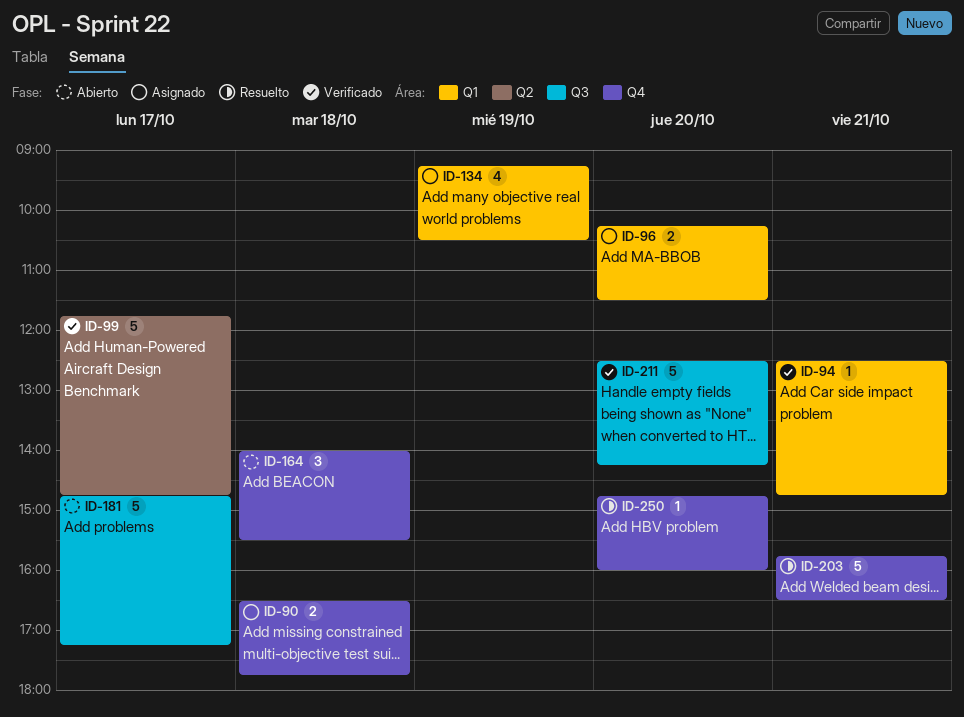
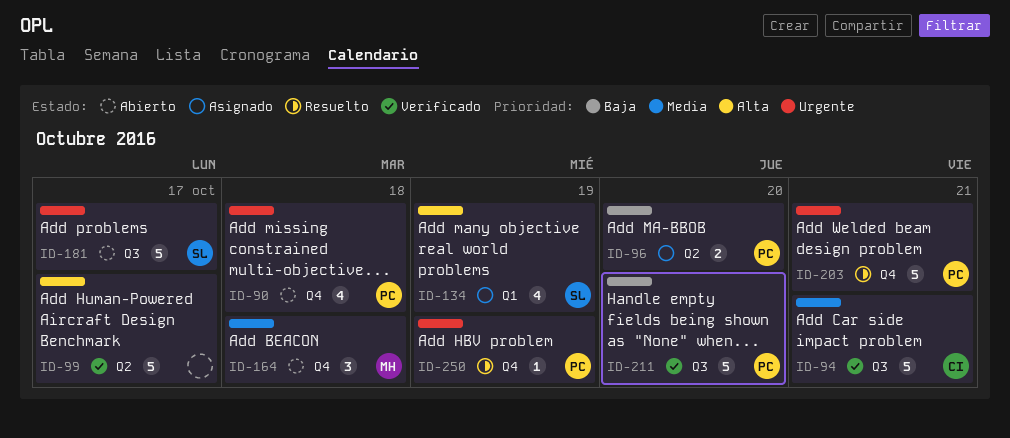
ID-90, status: Asignado -> Abierto
ID-90, estimate: 2 -> 4
ID-94, label: Q1 -> Q3
ID-94, estimate: 1 -> 5
ID-96, label: Q1 -> Q2
ID-250, day: Oct 20 -> Oct 19

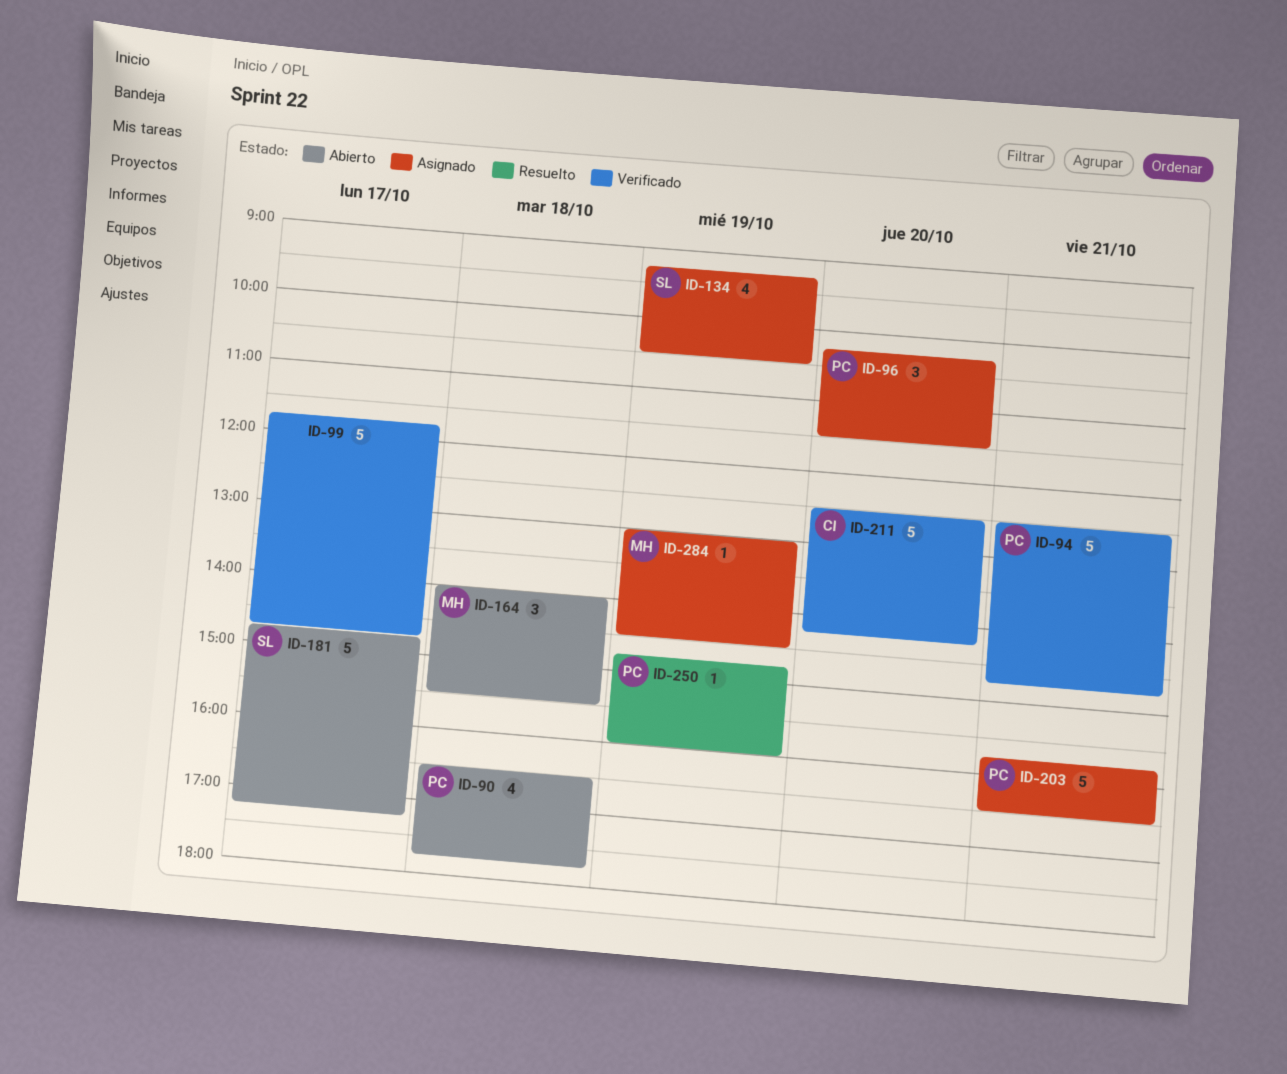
ID-94, owner: CI -> PC
ID-96, estimate: 2 -> 3
ID-203, status: Resuelto -> Asignado
ID-211, owner: PC -> CI
ID-284: none -> present

